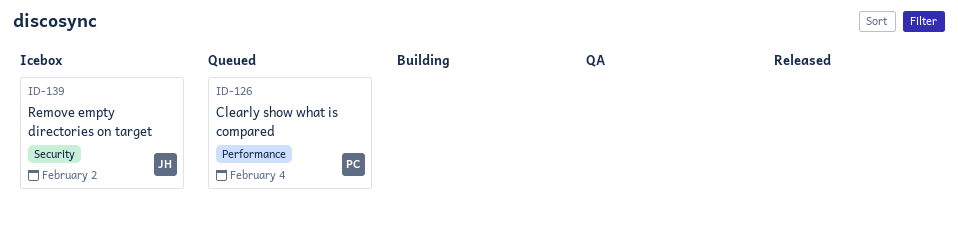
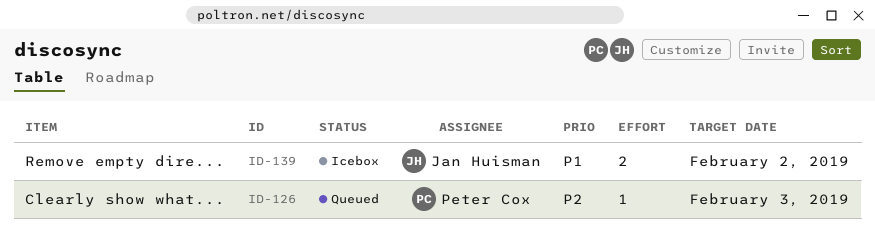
ID-126, due: Feb 4 -> Feb 3

